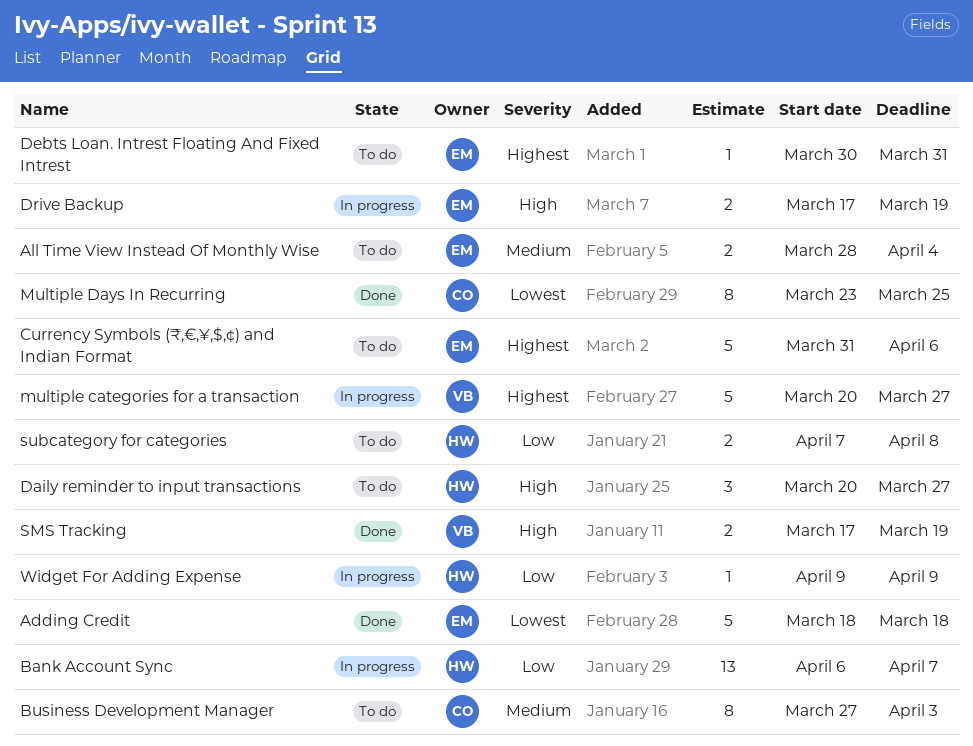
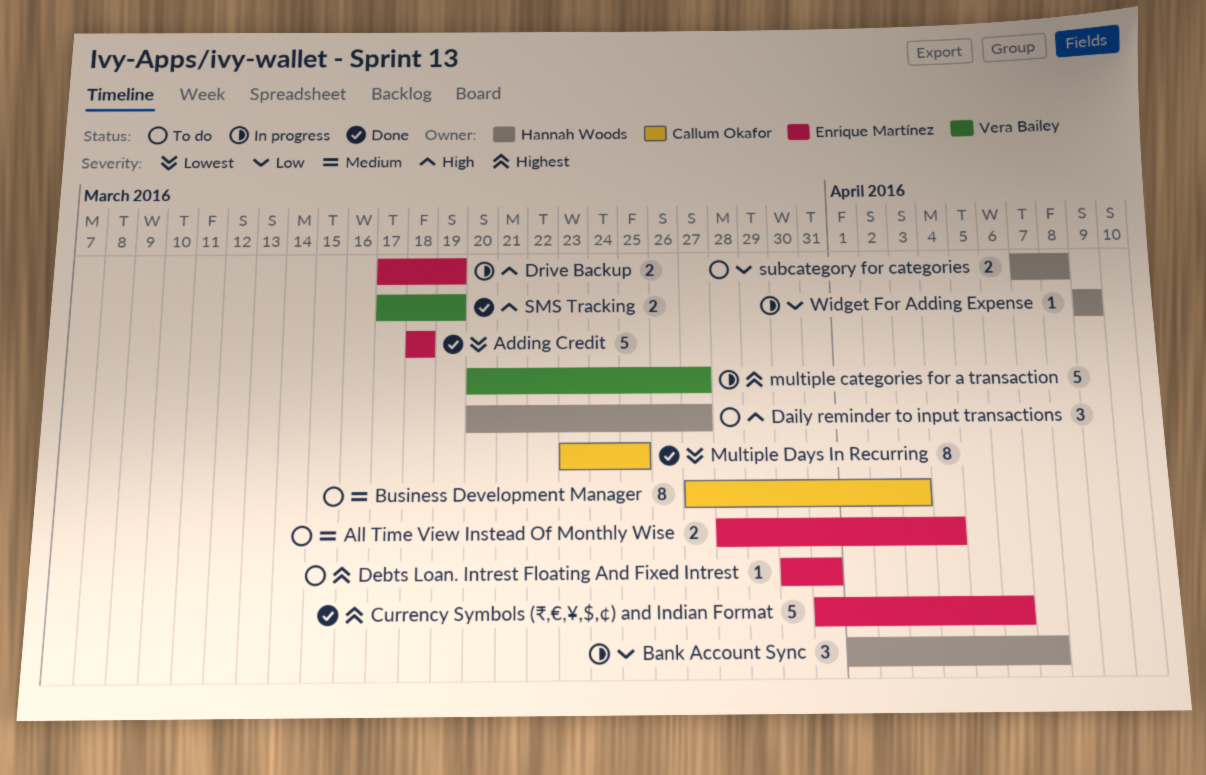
Bank Account Sync, estimate: 13 -> 3
Bank Account Sync, start: Apr 6 -> Apr 1
Currency Symbols (₹,€,¥,$,¢) and Indian Format, status: To do -> Done

